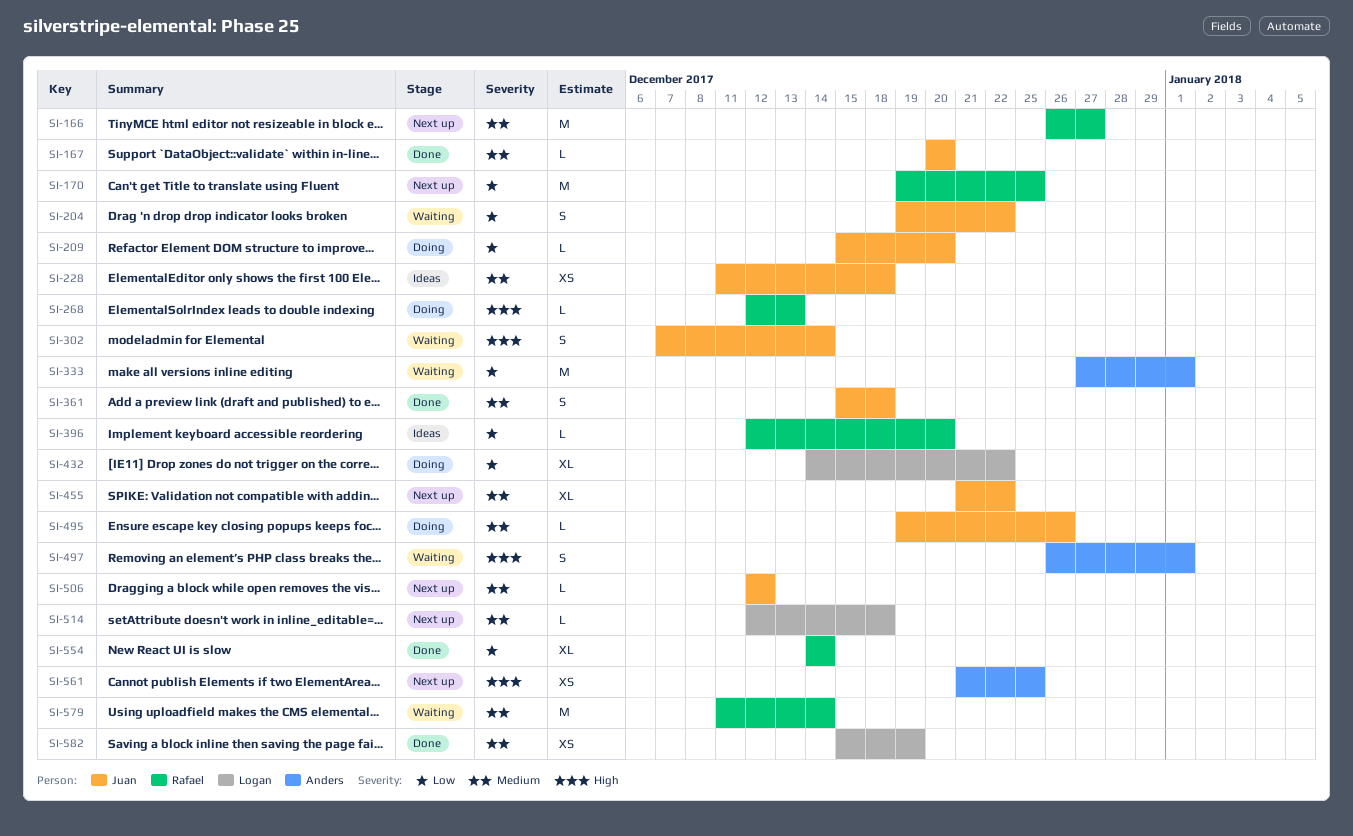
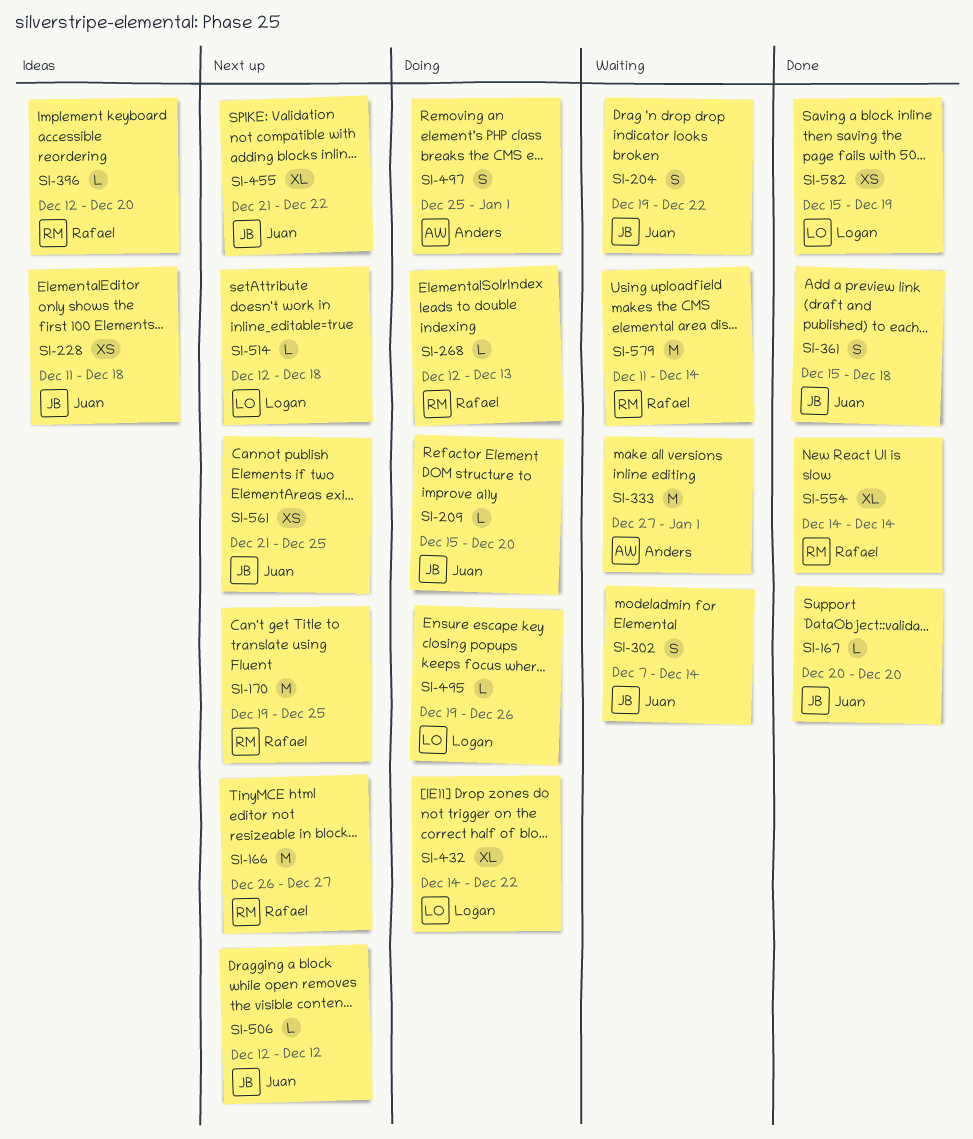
SI-495, owner: Juan -> Logan
SI-497, status: Waiting -> Doing
SI-497, start: Dec 26 -> Dec 25
SI-561, owner: Anders -> Juan

